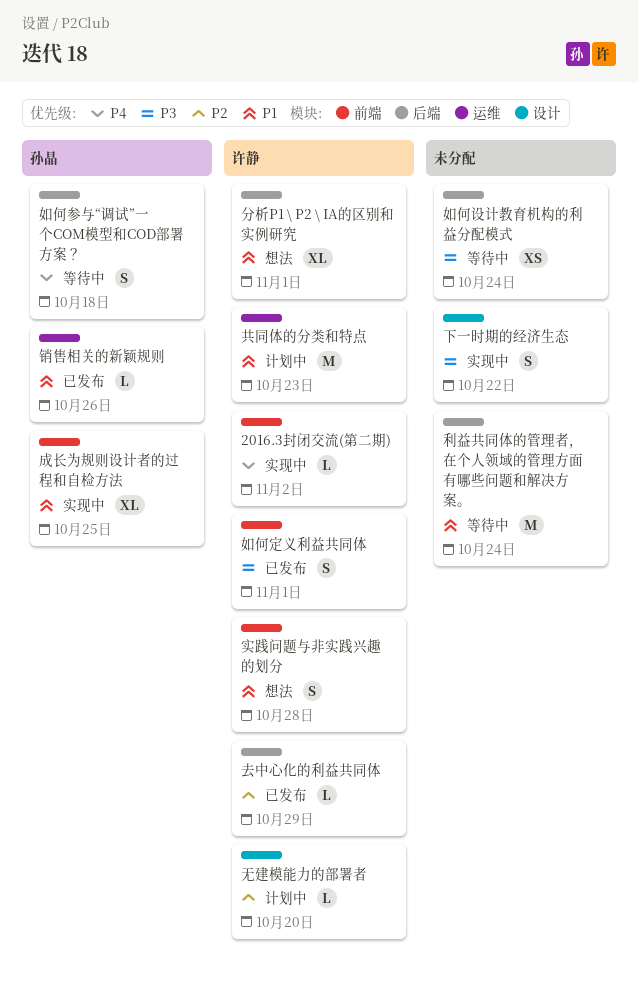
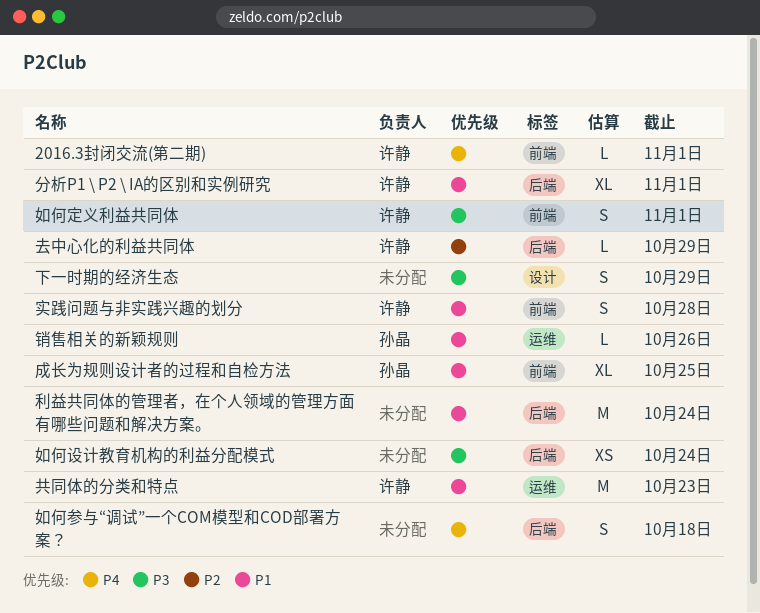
2016.3封闭交流(第二期), due: Nov 2 -> Nov 1
下一时期的经济生态, due: Oct 22 -> Oct 29
如何参与“调试”一个COM模型和COD部署方案？, owner: 孙晶 -> none
无建模能力的部署者: present -> none

